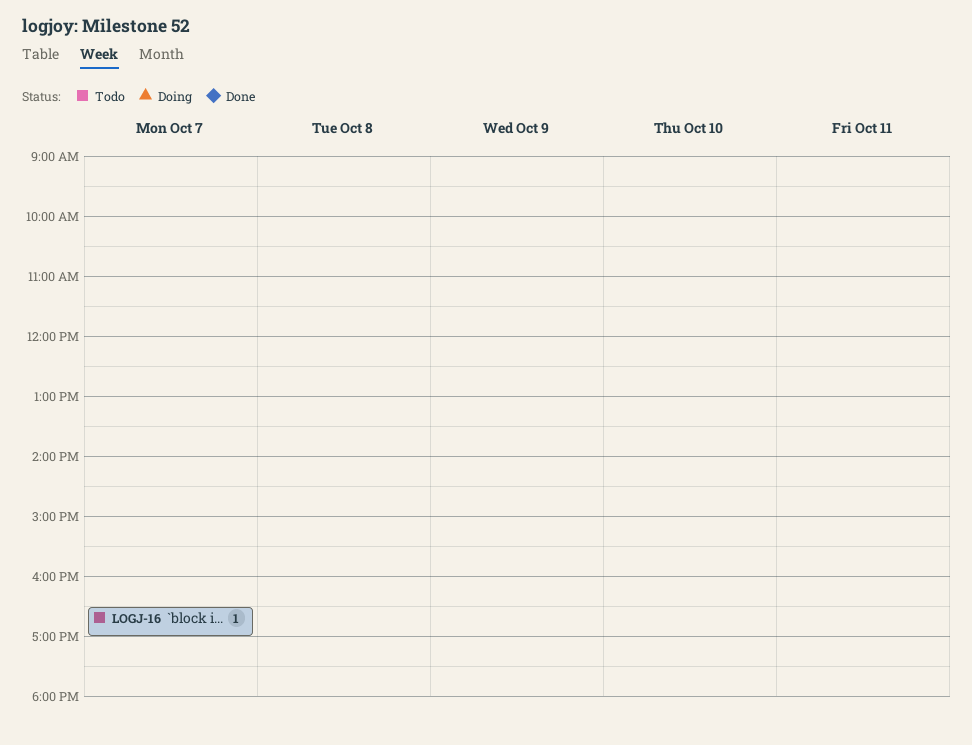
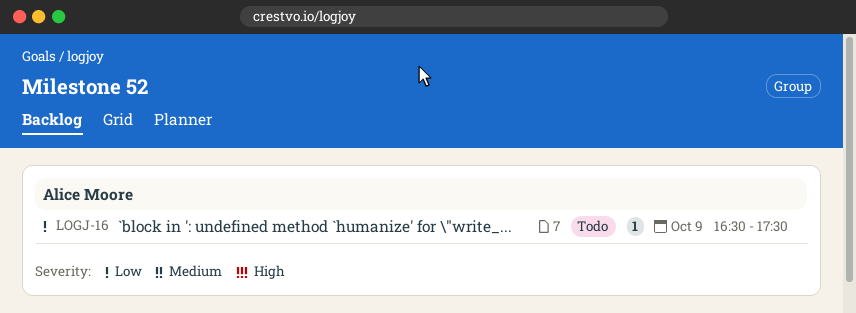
LOGJ-16, day: Oct 7 -> Oct 9
LOGJ-16, ends: 17:00 -> 17:30

